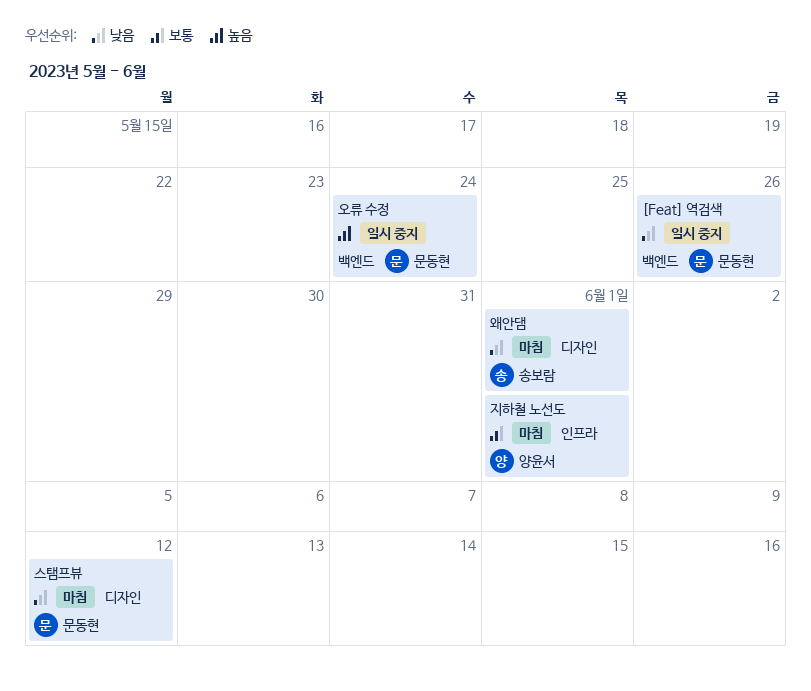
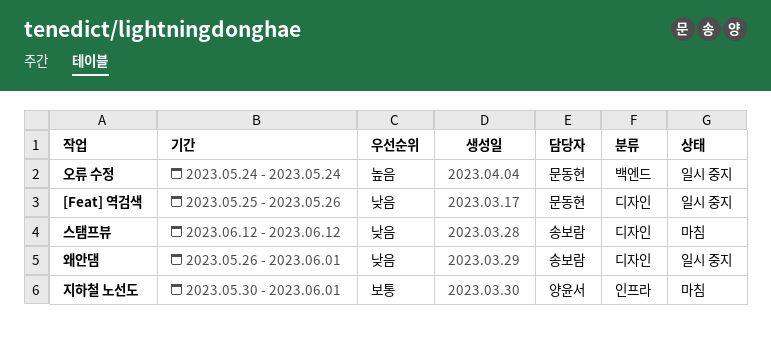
[Feat] 역검색, label: 백엔드 -> 디자인
스탬프뷰, owner: 문동현 -> 송보람
왜안댐, status: 마침 -> 일시 중지

